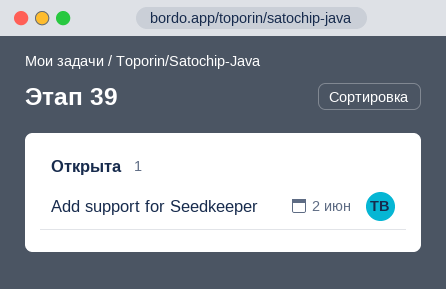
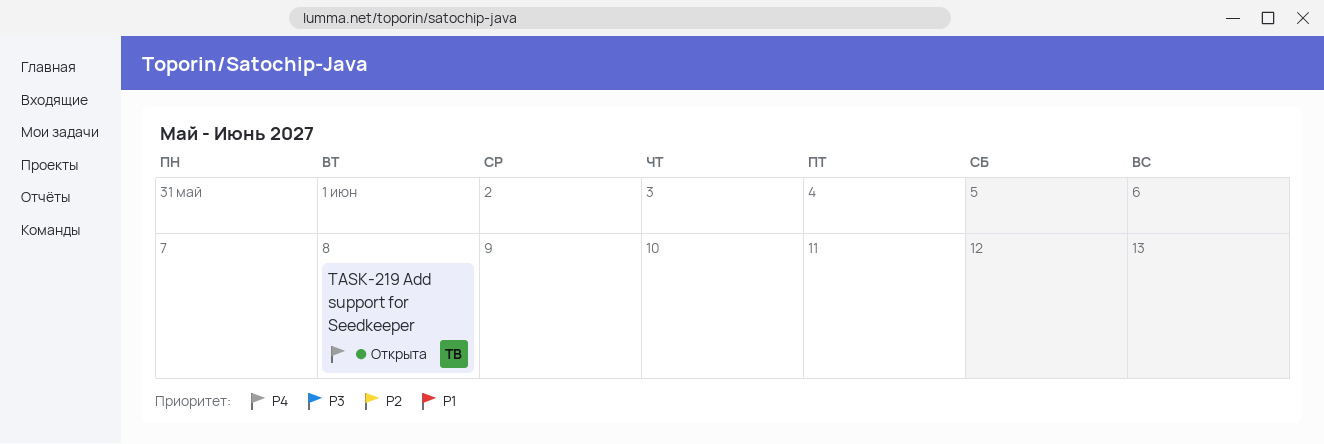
Add support for Seedkeeper, due: Jun 2 -> Jun 8

